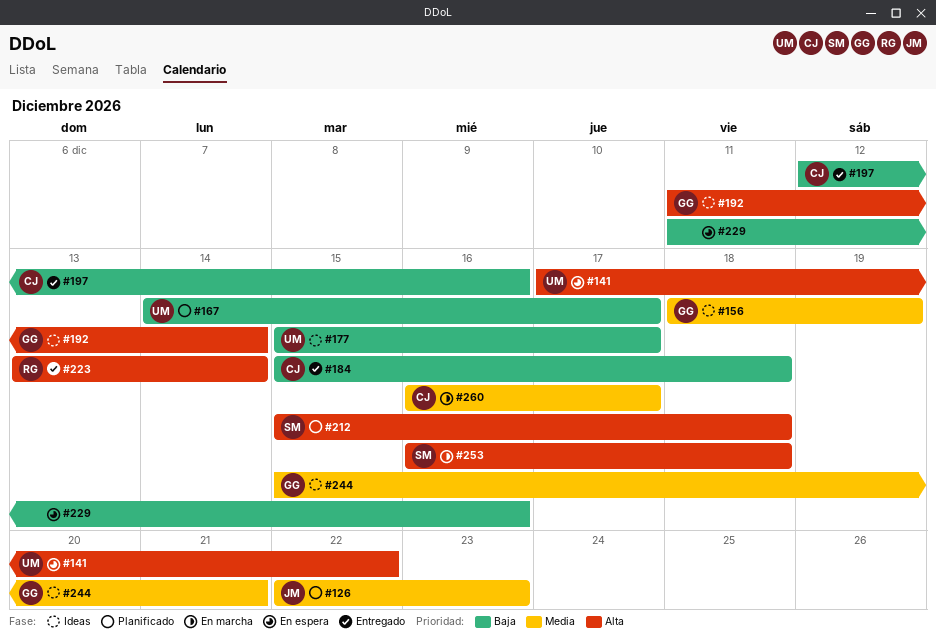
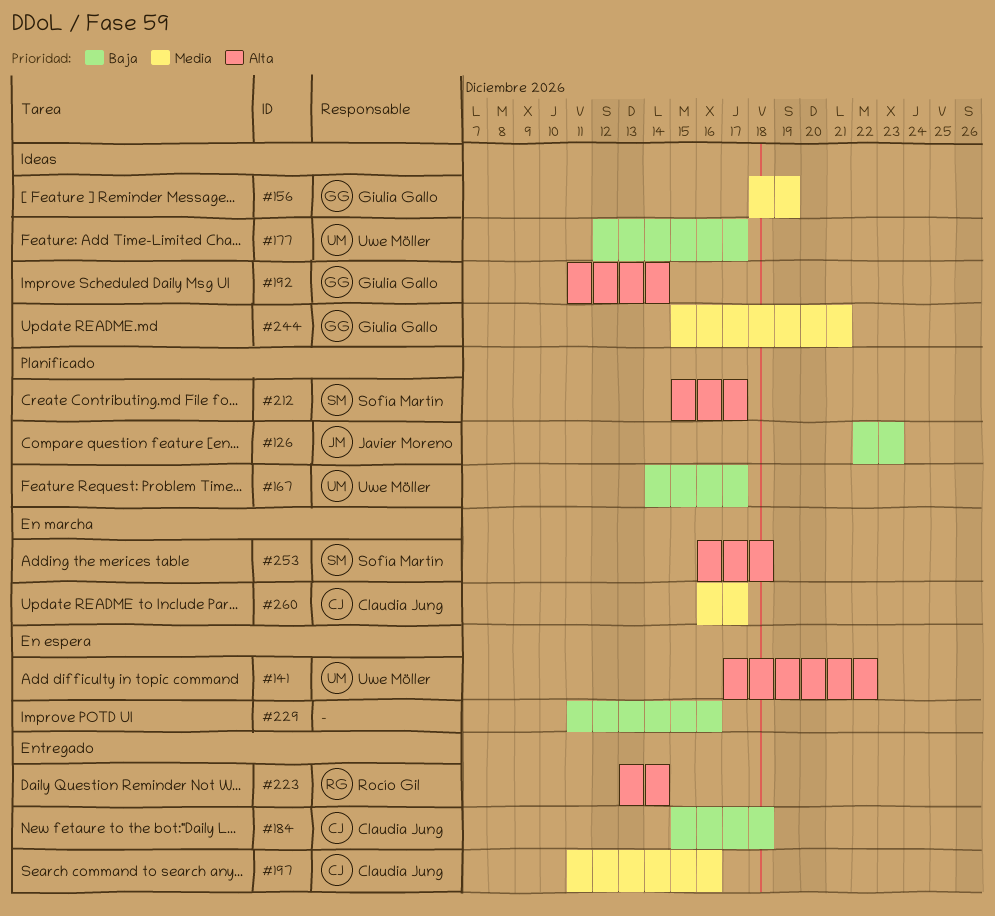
#126, priority: Media -> Baja
#177, start: Dec 15 -> Dec 12
#197, priority: Baja -> Media
#197, start: Dec 12 -> Dec 11
#212, due: Dec 18 -> Dec 17

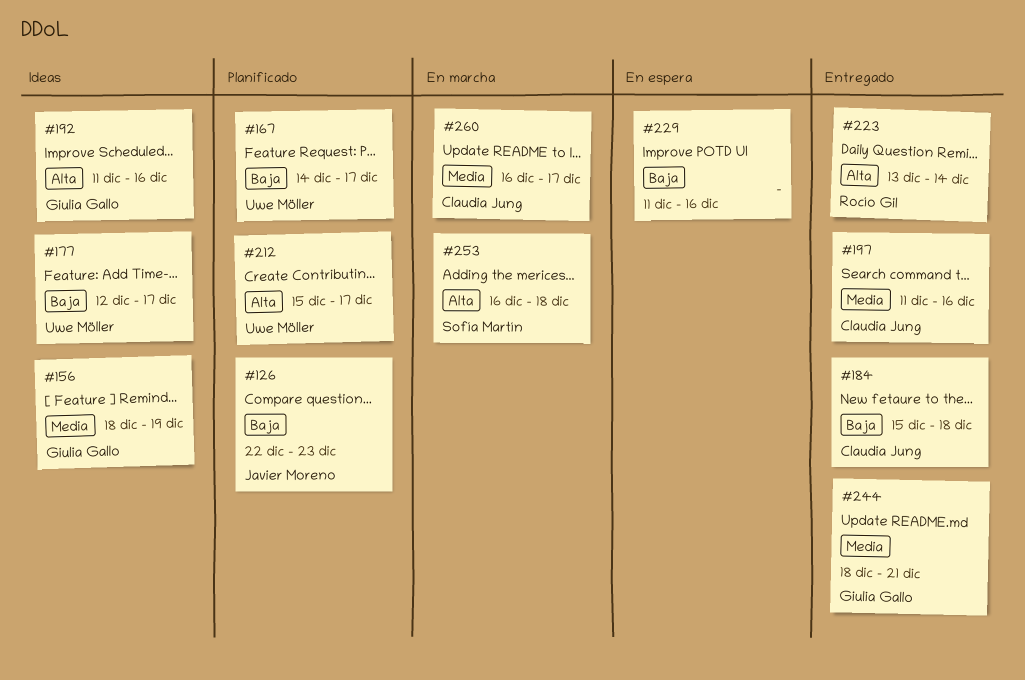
#141: present -> none
#192, due: Dec 14 -> Dec 16
#212, owner: Sofía Martín -> Uwe Möller
#244, status: Ideas -> Entregado
#244, start: Dec 15 -> Dec 18

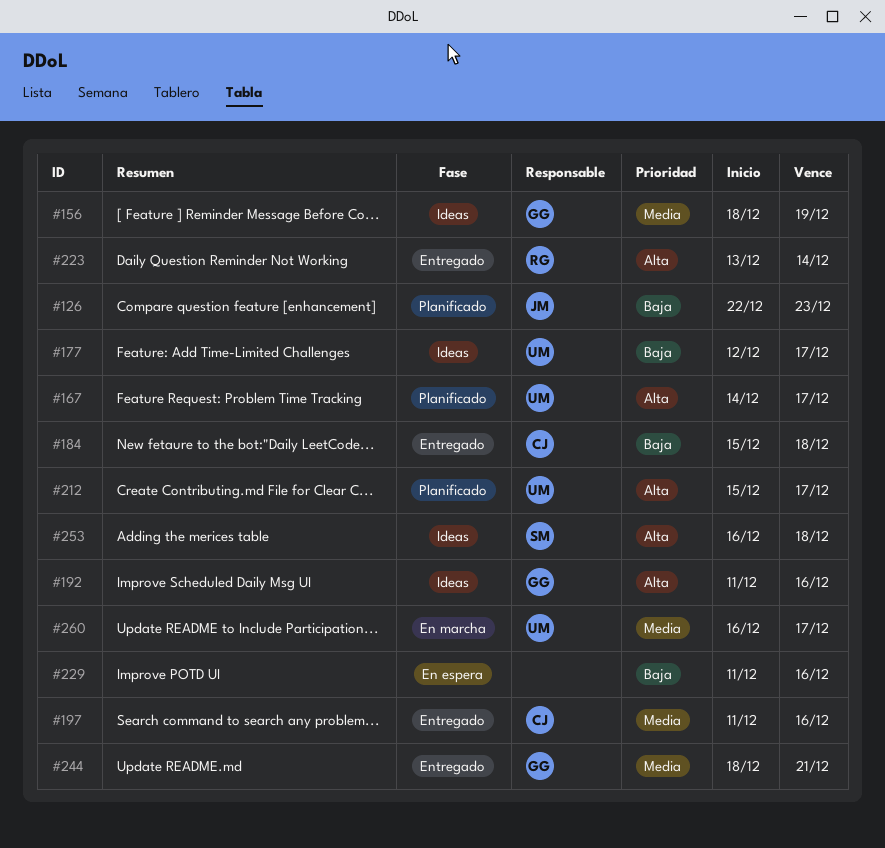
#167, priority: Baja -> Alta
#253, status: En marcha -> Ideas
#260, owner: Claudia Jung -> Uwe Möller

